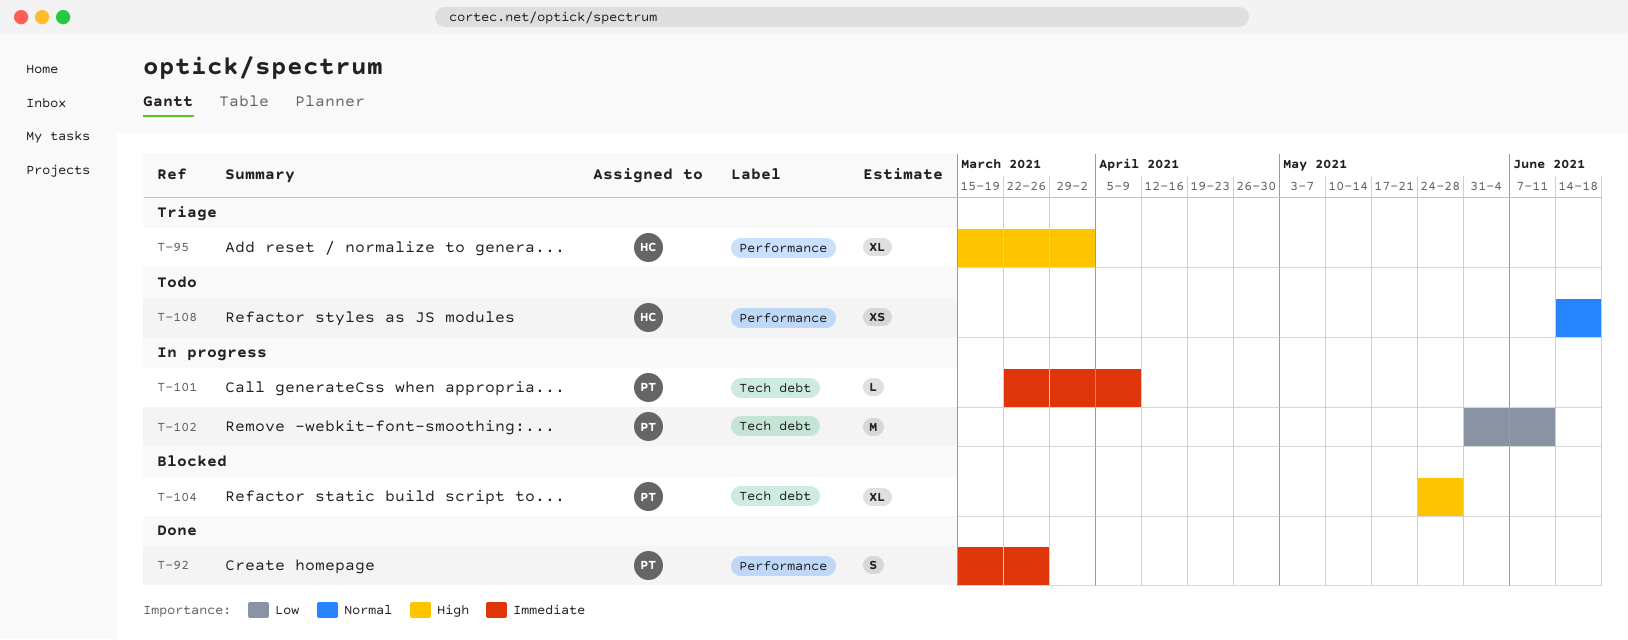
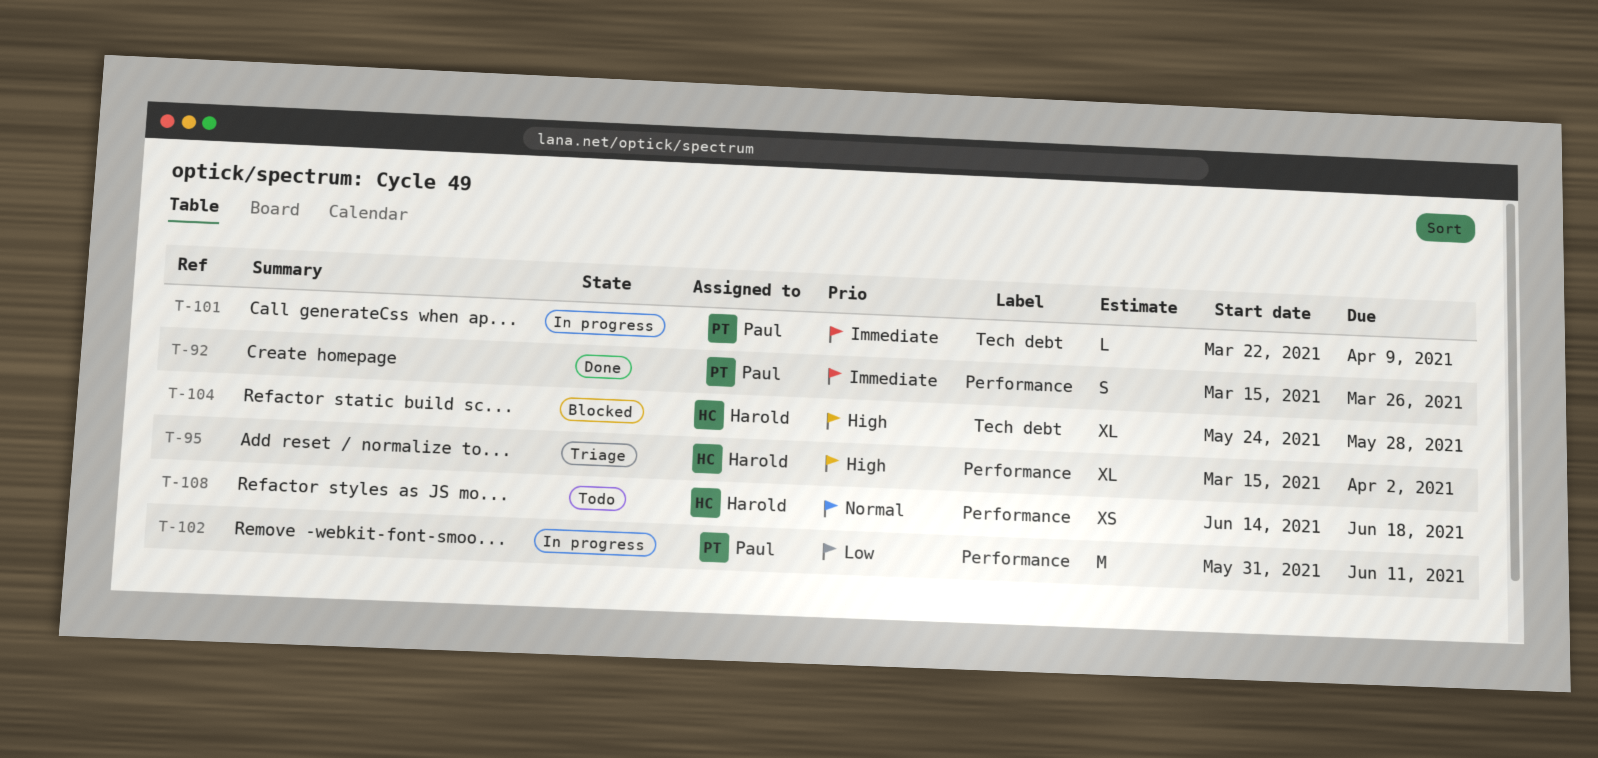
T-102, label: Tech debt -> Performance
T-104, owner: Paul -> Harold

